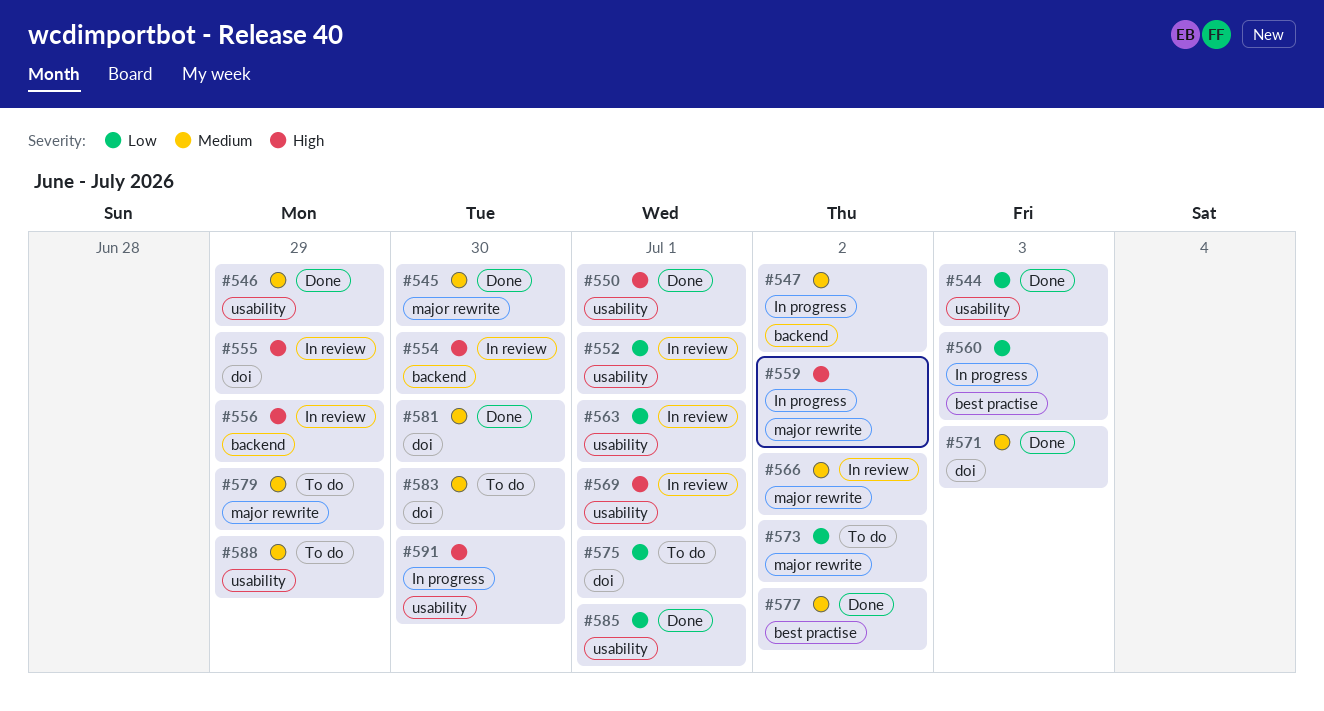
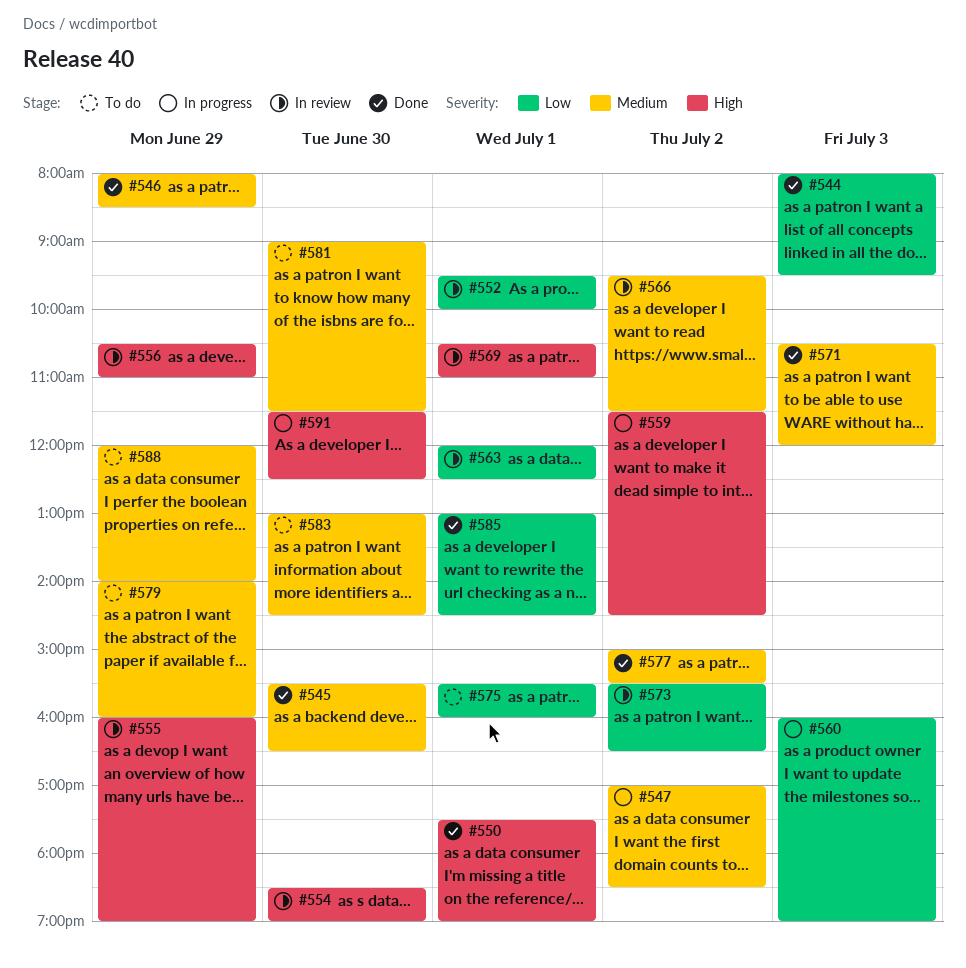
#573, status: To do -> In review
#581, status: Done -> To do

